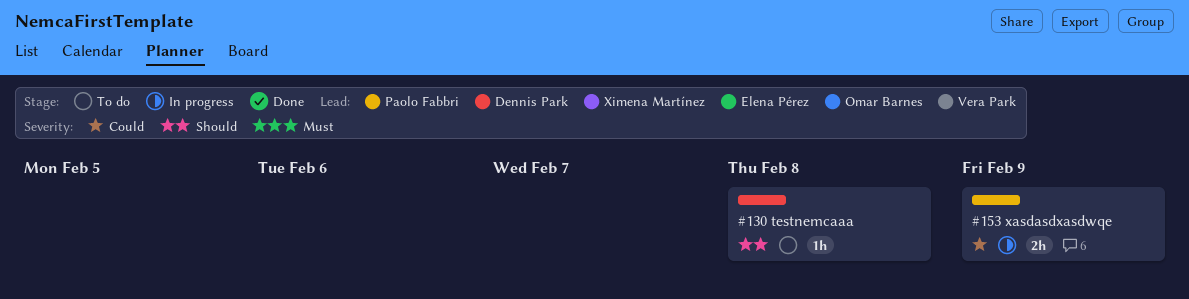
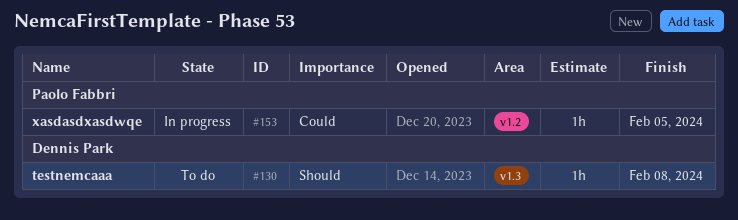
#153, estimate: 2h -> 1h
#153, due: Feb 9 -> Feb 5

